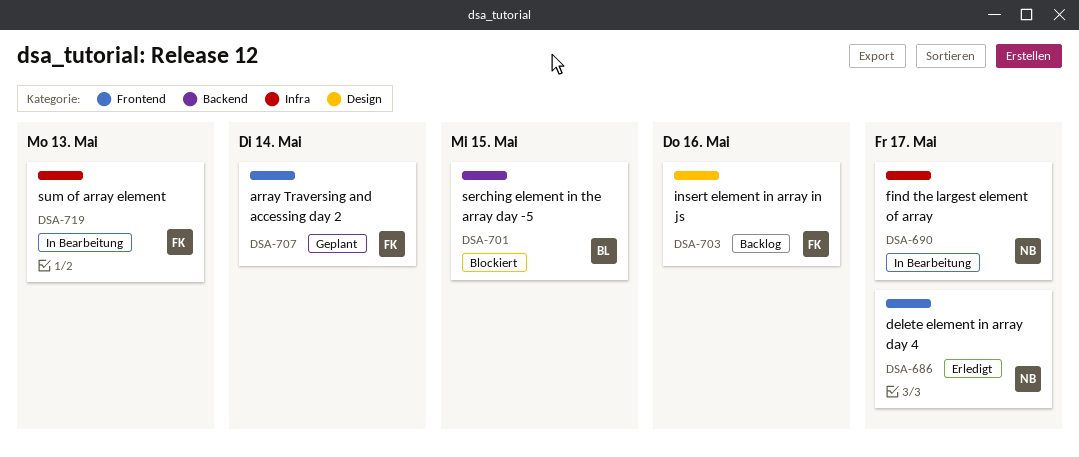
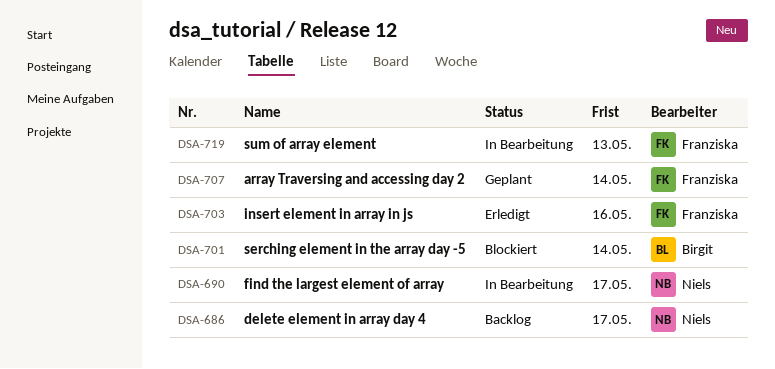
DSA-686, status: Erledigt -> Backlog
DSA-701, due: May 15 -> May 14
DSA-703, status: Backlog -> Erledigt

